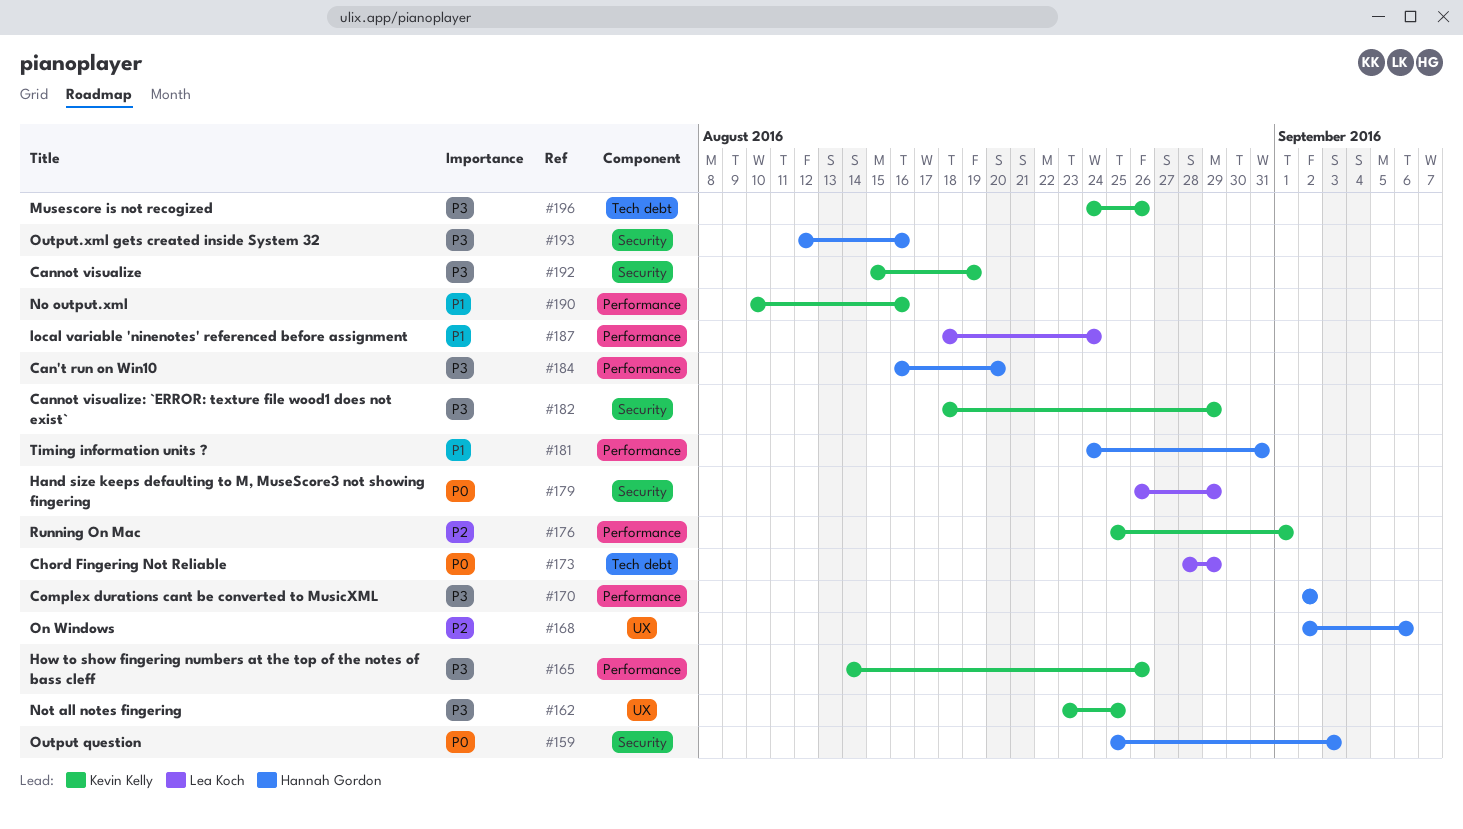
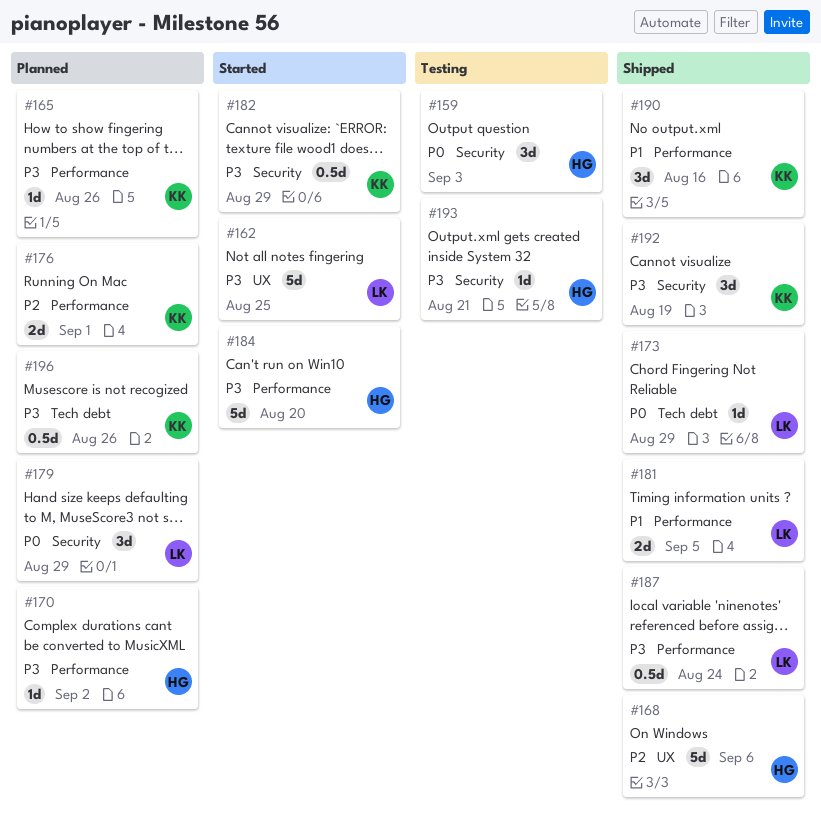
#162, owner: Kevin Kelly -> Lea Koch
#181, owner: Hannah Gordon -> Lea Koch
#181, due: Aug 31 -> Sep 5
#187, priority: P1 -> P3
#193, due: Aug 16 -> Aug 21

